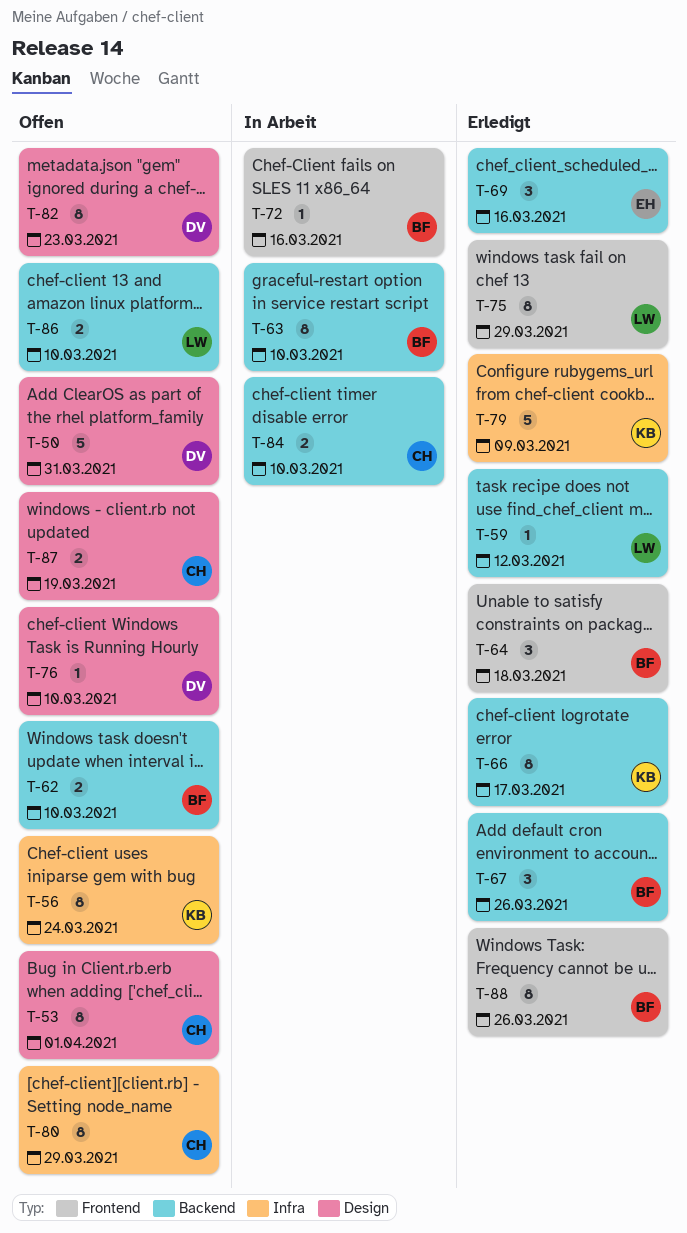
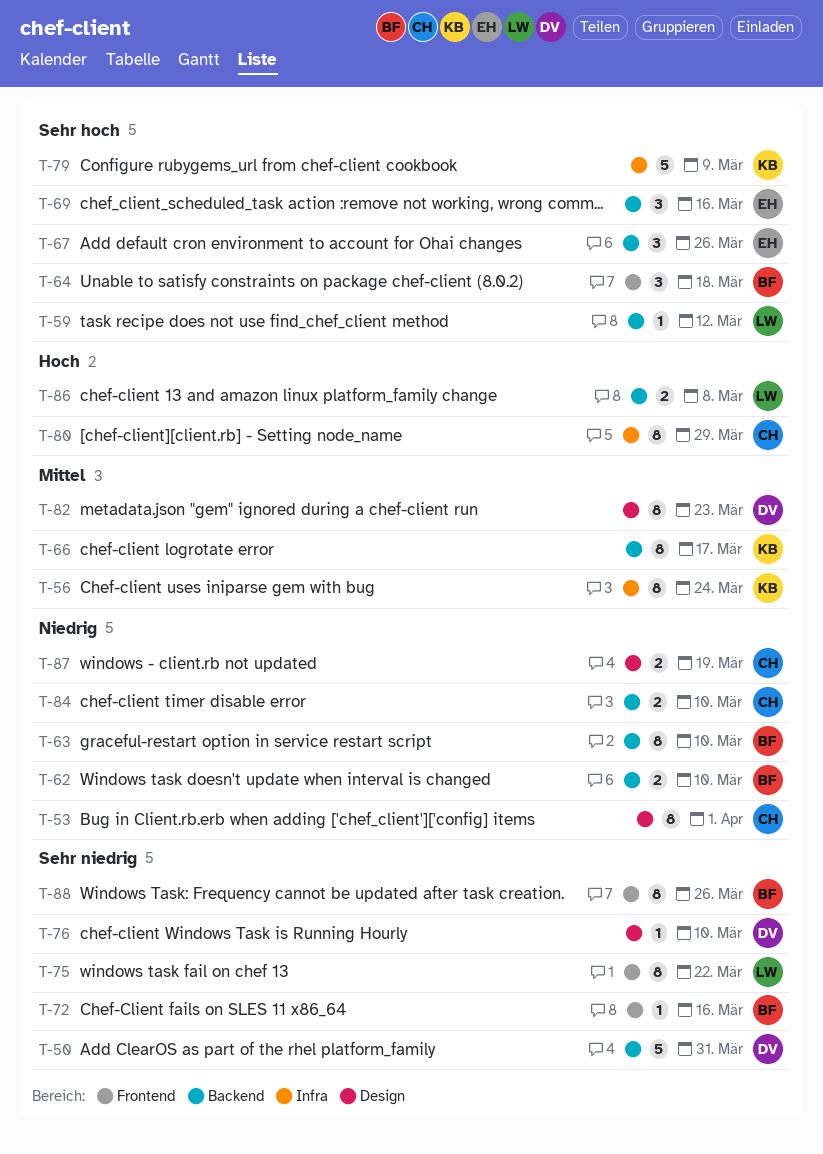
T-50, label: Design -> Backend
T-67, owner: BF -> EH
T-75, due: Mar 29 -> Mar 22
T-86, due: Mar 10 -> Mar 8

